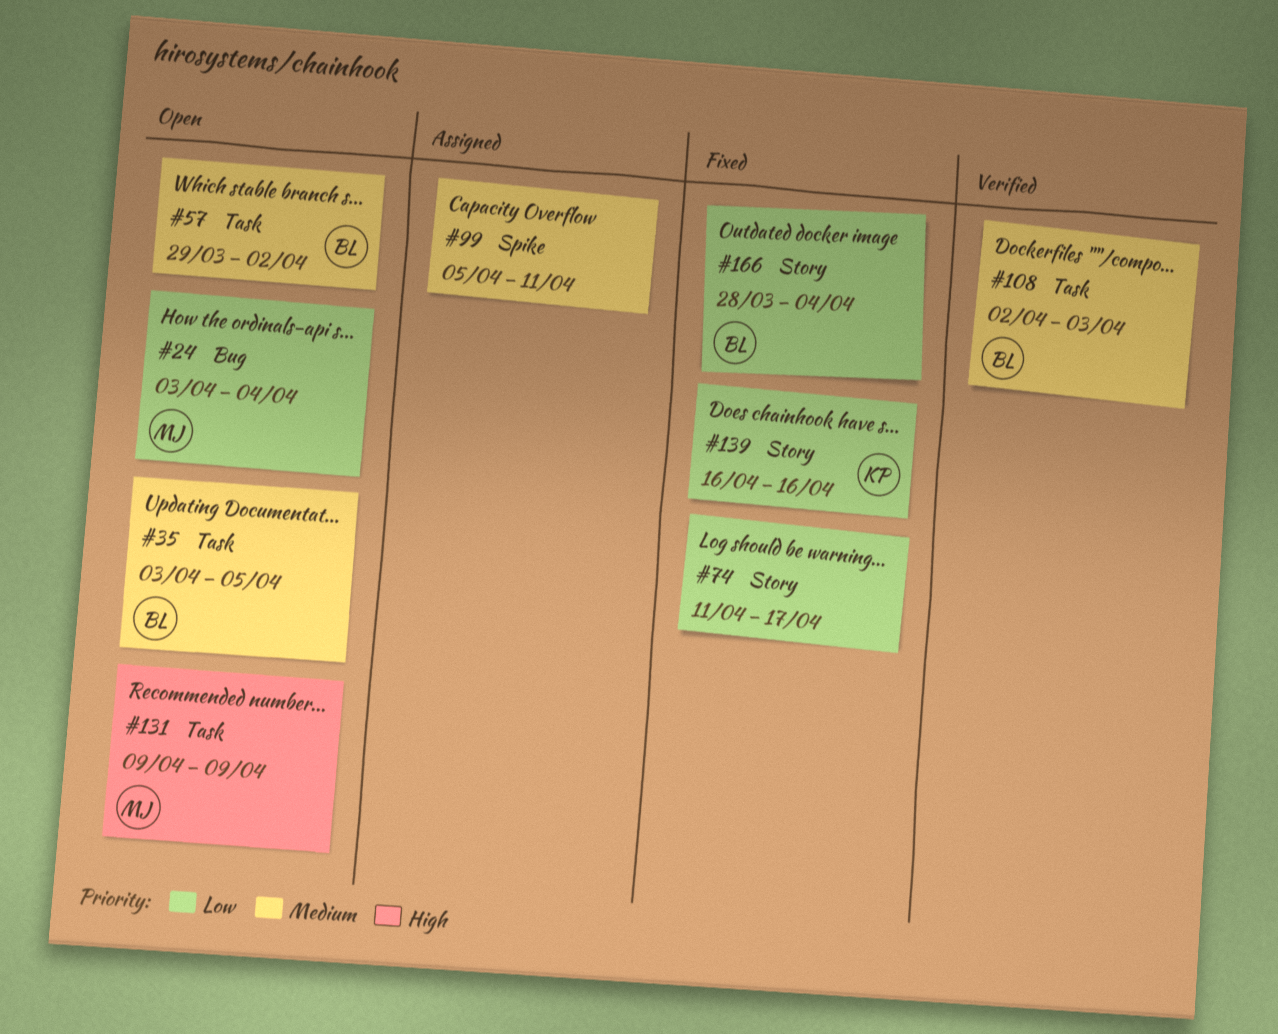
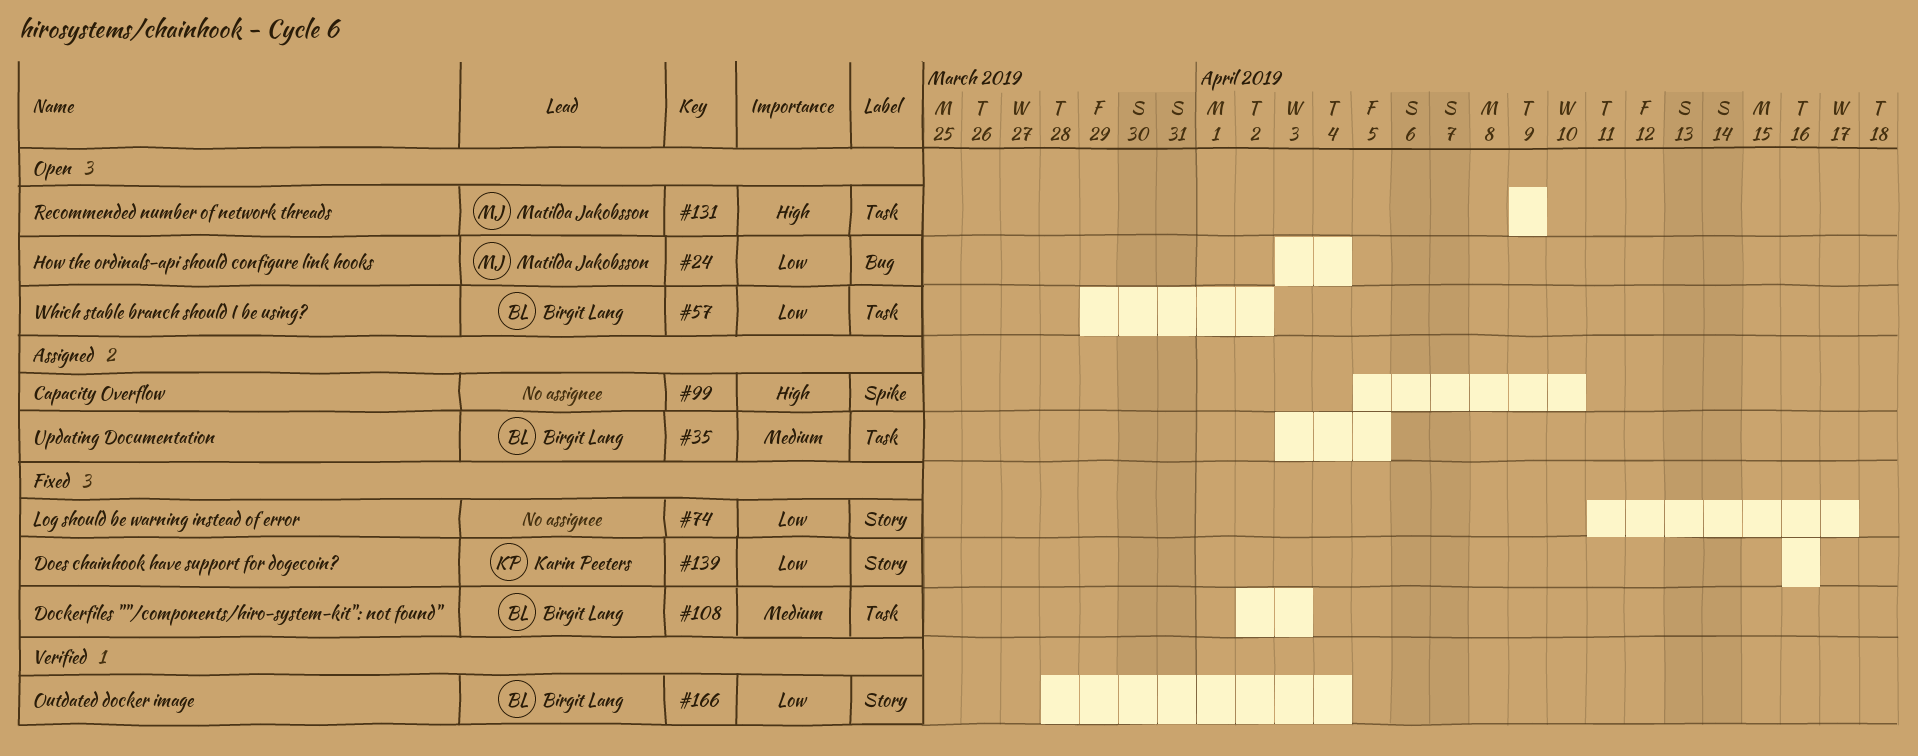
#35, status: Open -> Assigned
#57, priority: Medium -> Low
#99, priority: Medium -> High
#99, due: Apr 11 -> Apr 10
#108, status: Verified -> Fixed
#166, status: Fixed -> Verified

